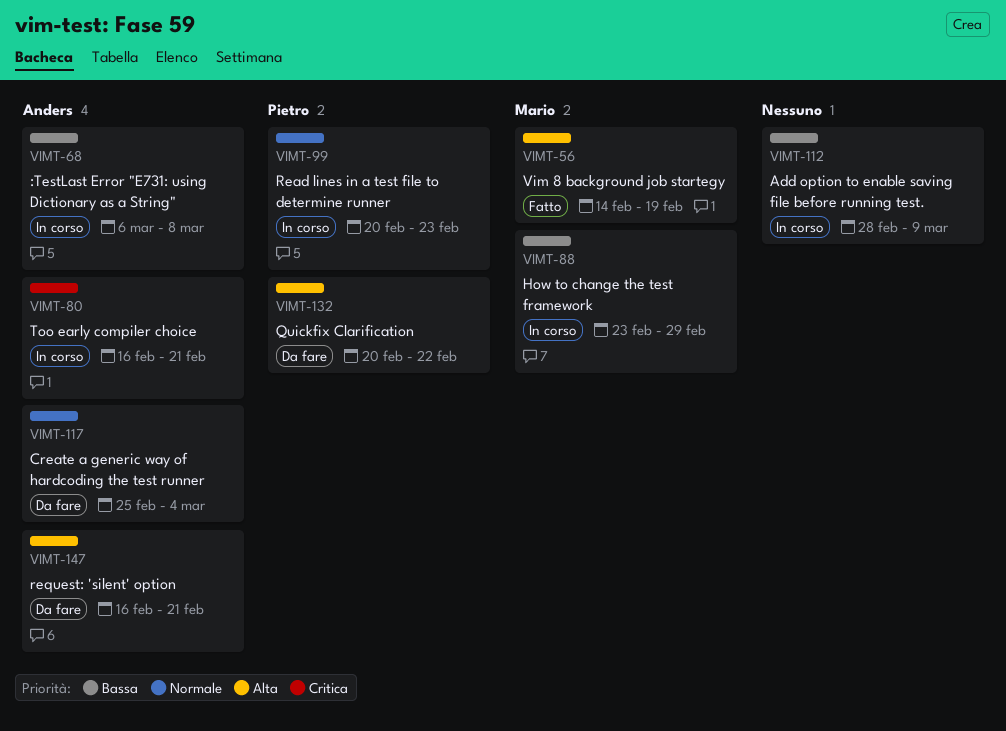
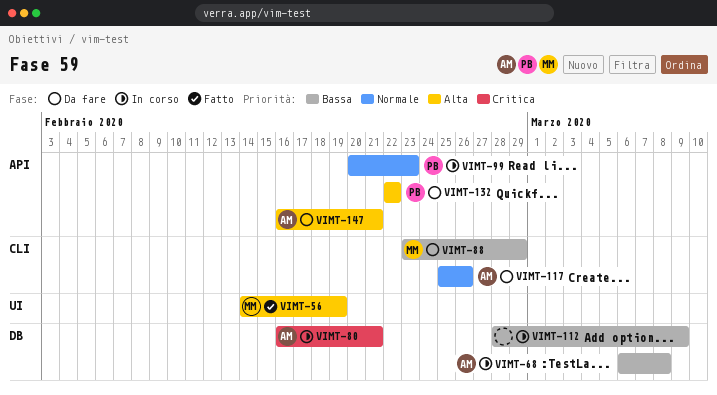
VIMT-88, status: In corso -> Da fare
VIMT-117, due: Mar 4 -> Feb 26
VIMT-132, start: Feb 20 -> Feb 22

